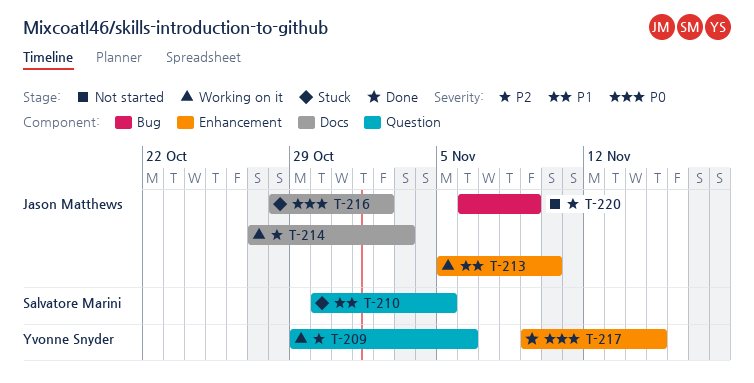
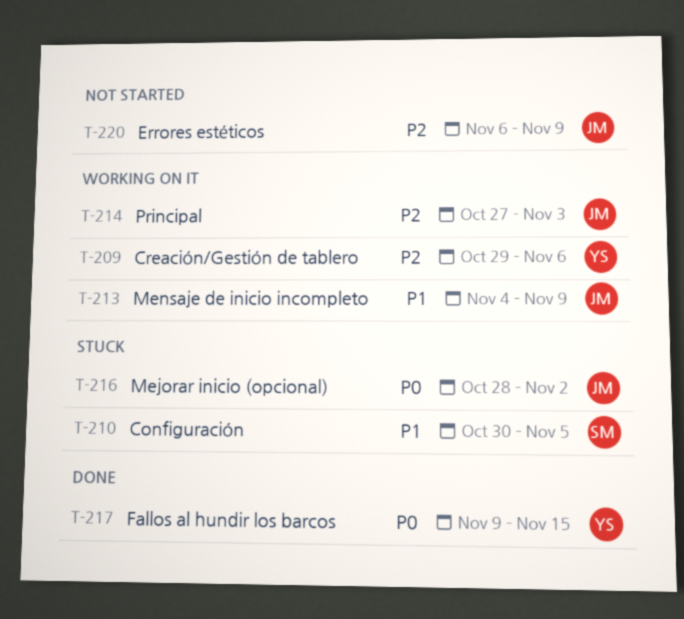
T-213, start: Nov 5 -> Nov 4
T-213, due: Nov 10 -> Nov 9

